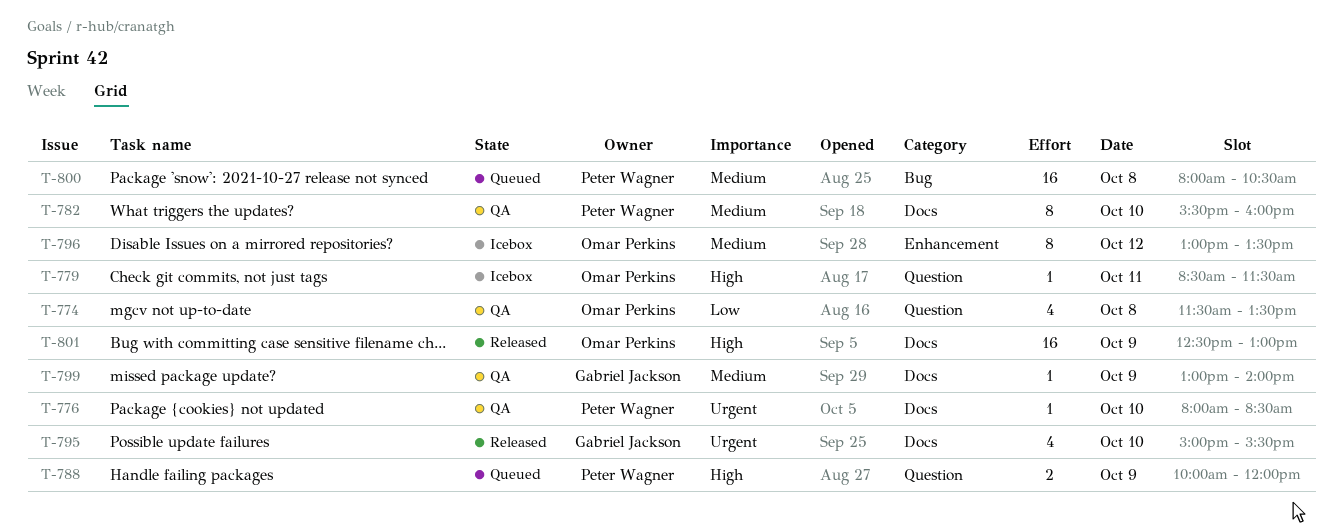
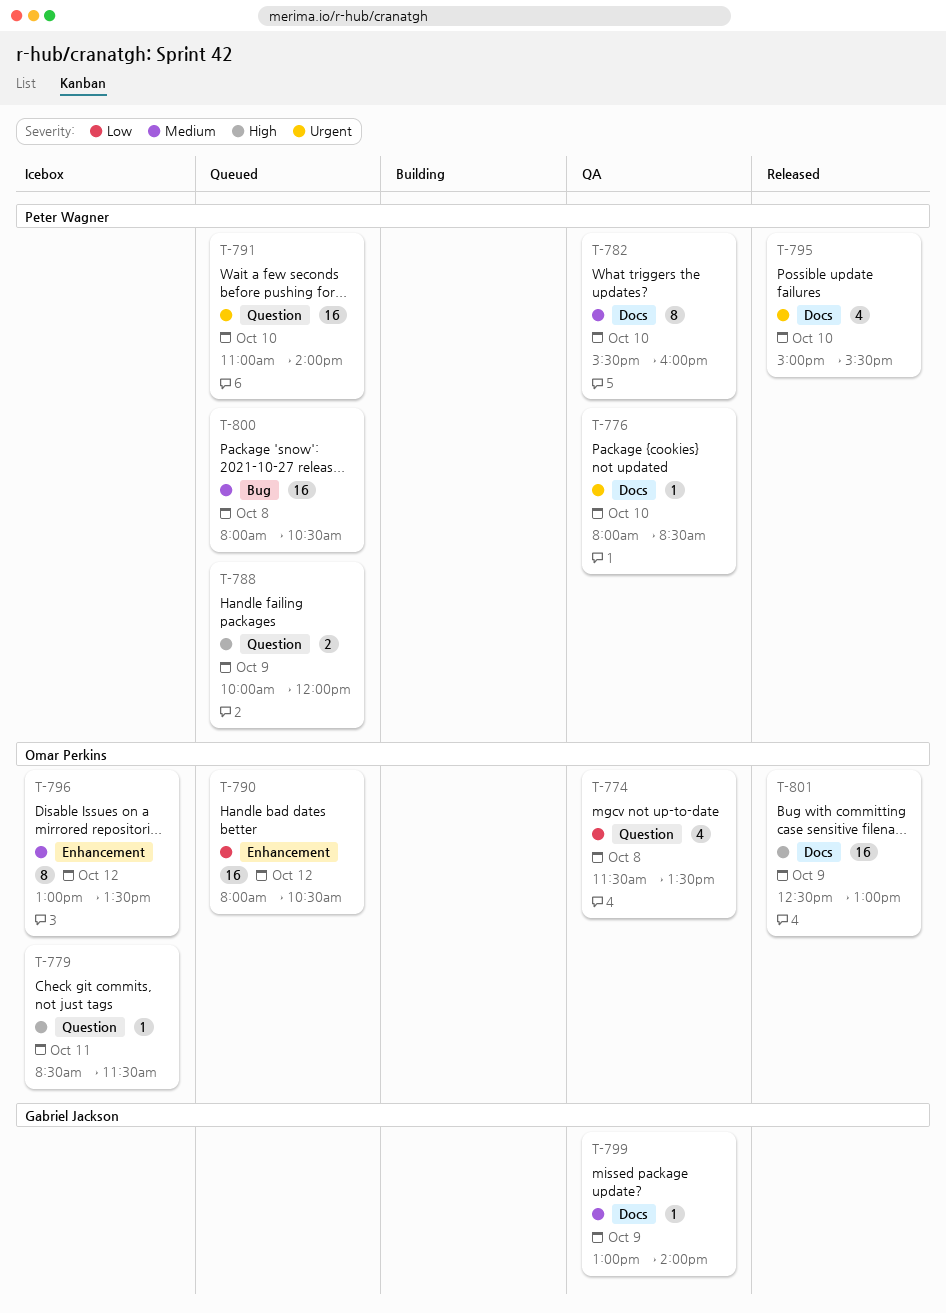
T-790: none -> present
T-791: none -> present
T-795, owner: Gabriel Jackson -> Peter Wagner

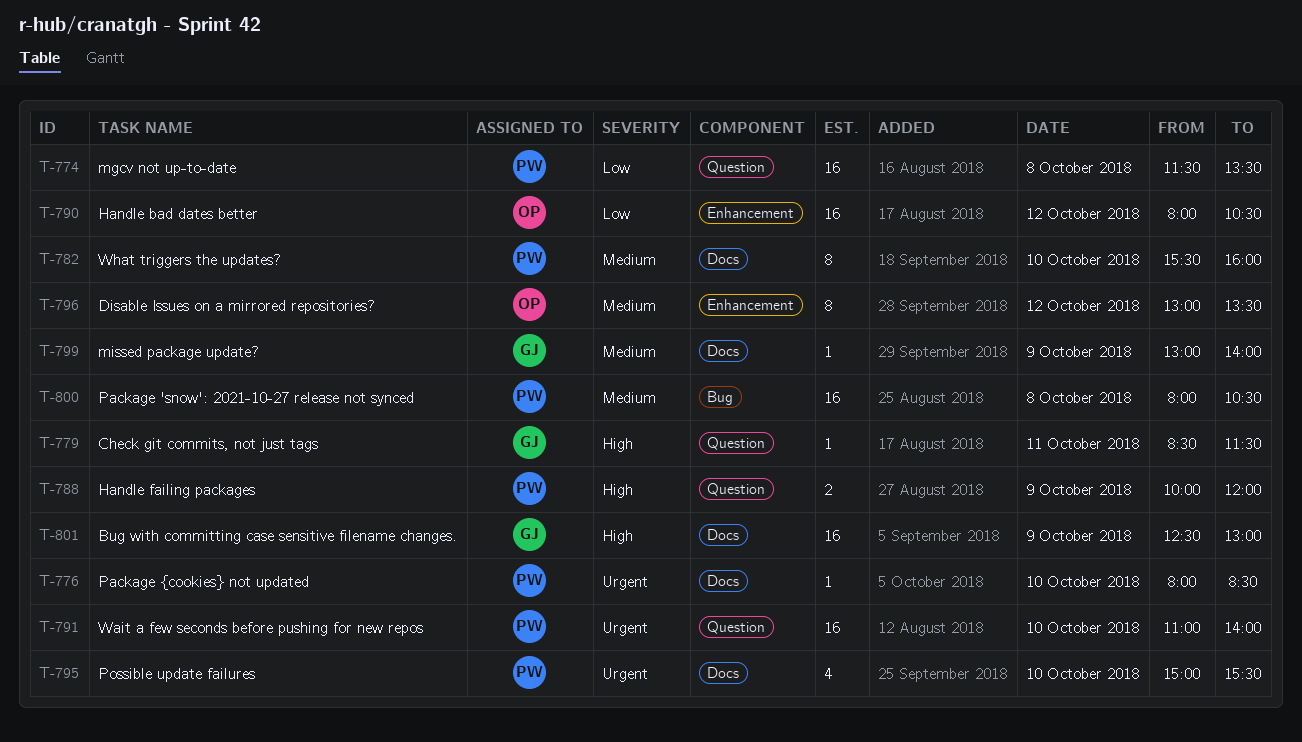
T-774, owner: Omar Perkins -> Peter Wagner
T-774, estimate: 4 -> 16
T-779, owner: Omar Perkins -> Gabriel Jackson
T-801, owner: Omar Perkins -> Gabriel Jackson

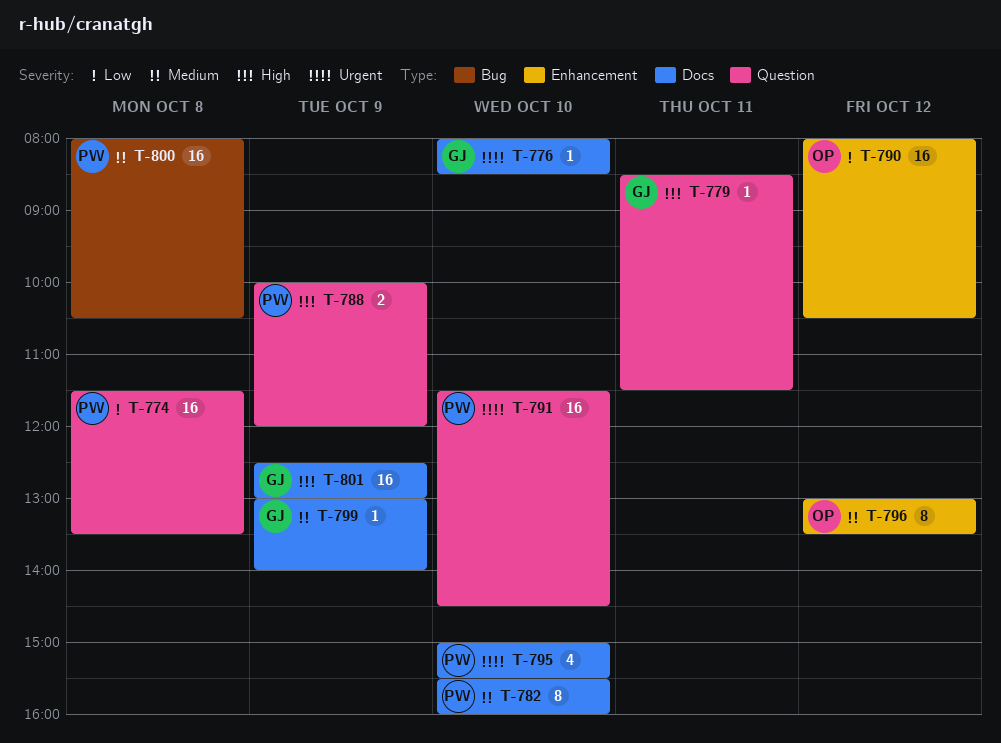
T-776, owner: PW -> GJ
T-791, begins: 11:00 -> 11:30
T-791, ends: 14:00 -> 14:30

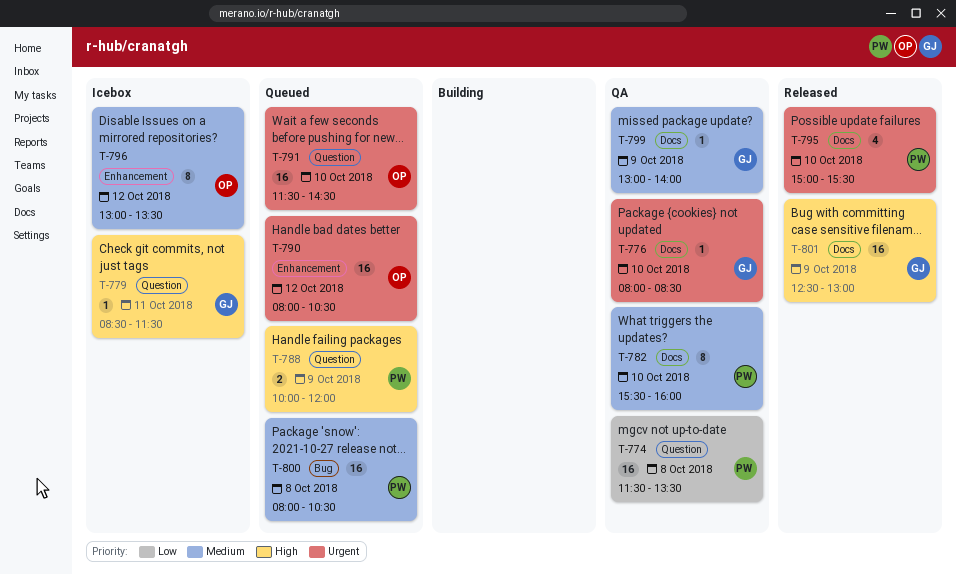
T-790, priority: Low -> Urgent
T-791, owner: PW -> OP

